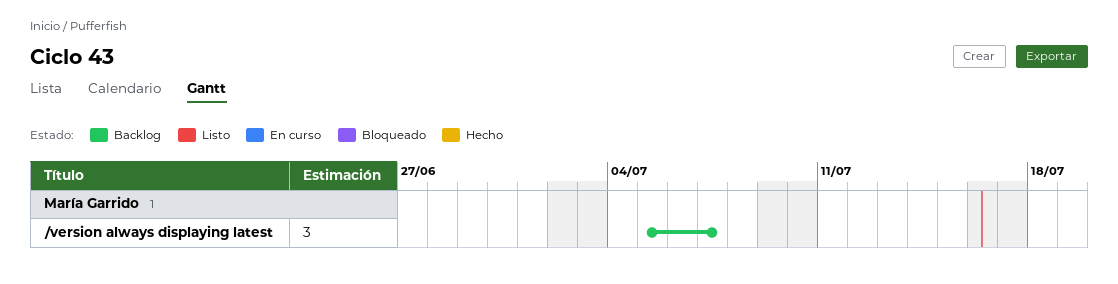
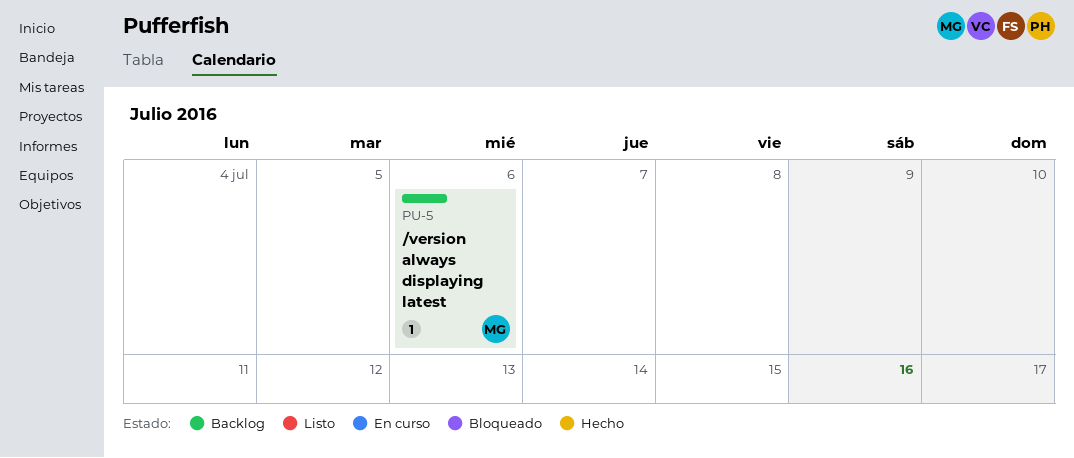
/version always displaying latest, estimate: 3 -> 1
/version always displaying latest, due: Jul 7 -> Jul 6

